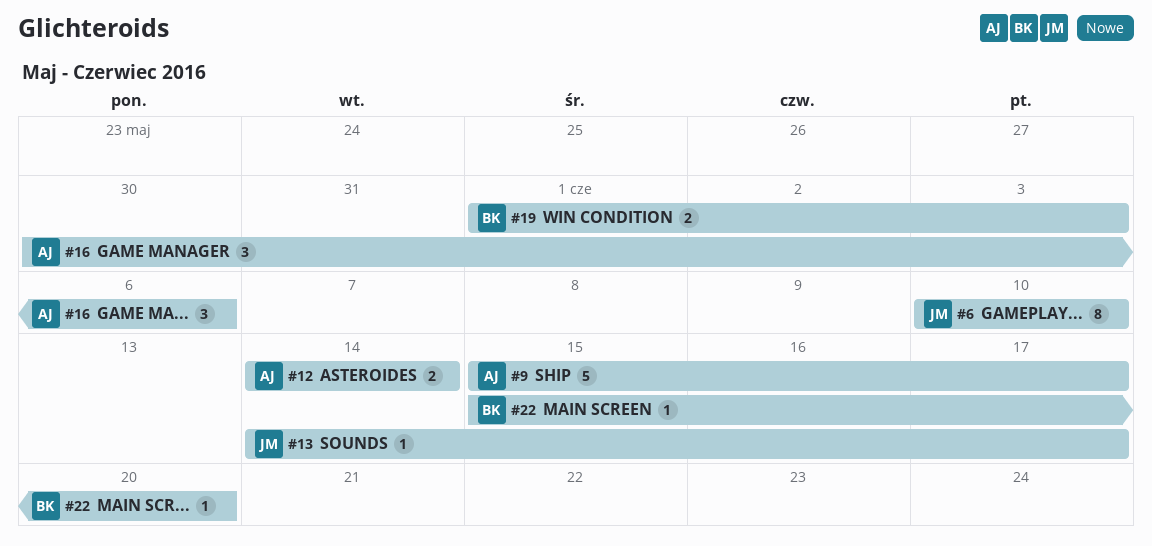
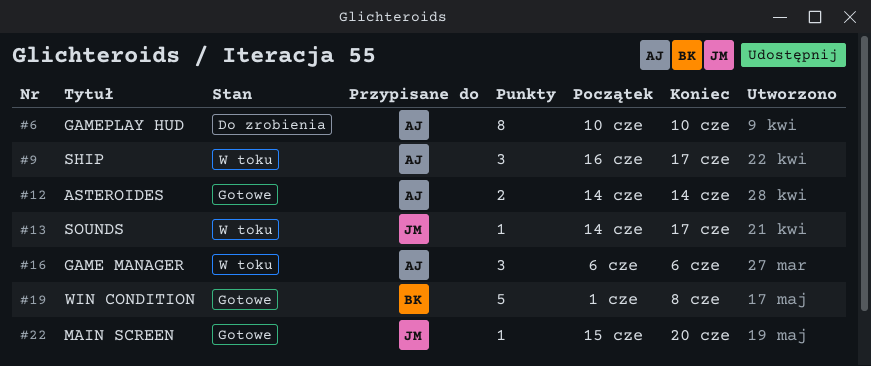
#6, owner: JM -> AJ
#9, estimate: 5 -> 3
#9, start: Jun 15 -> Jun 16
#16, start: May 30 -> Jun 6
#19, estimate: 2 -> 5
#19, due: Jun 3 -> Jun 8
#22, owner: BK -> JM

